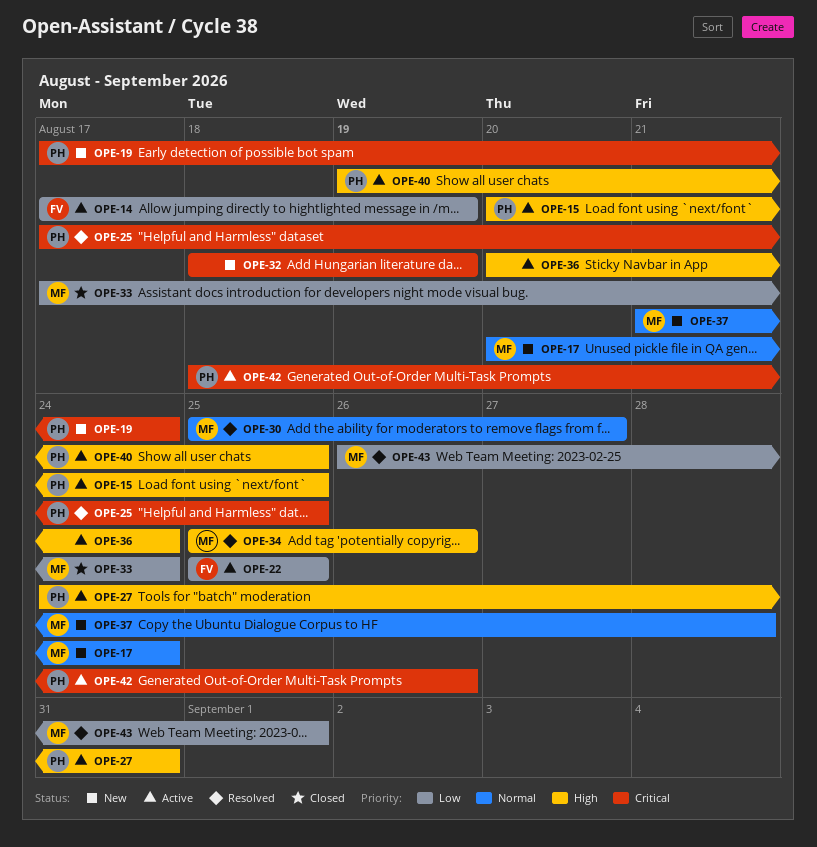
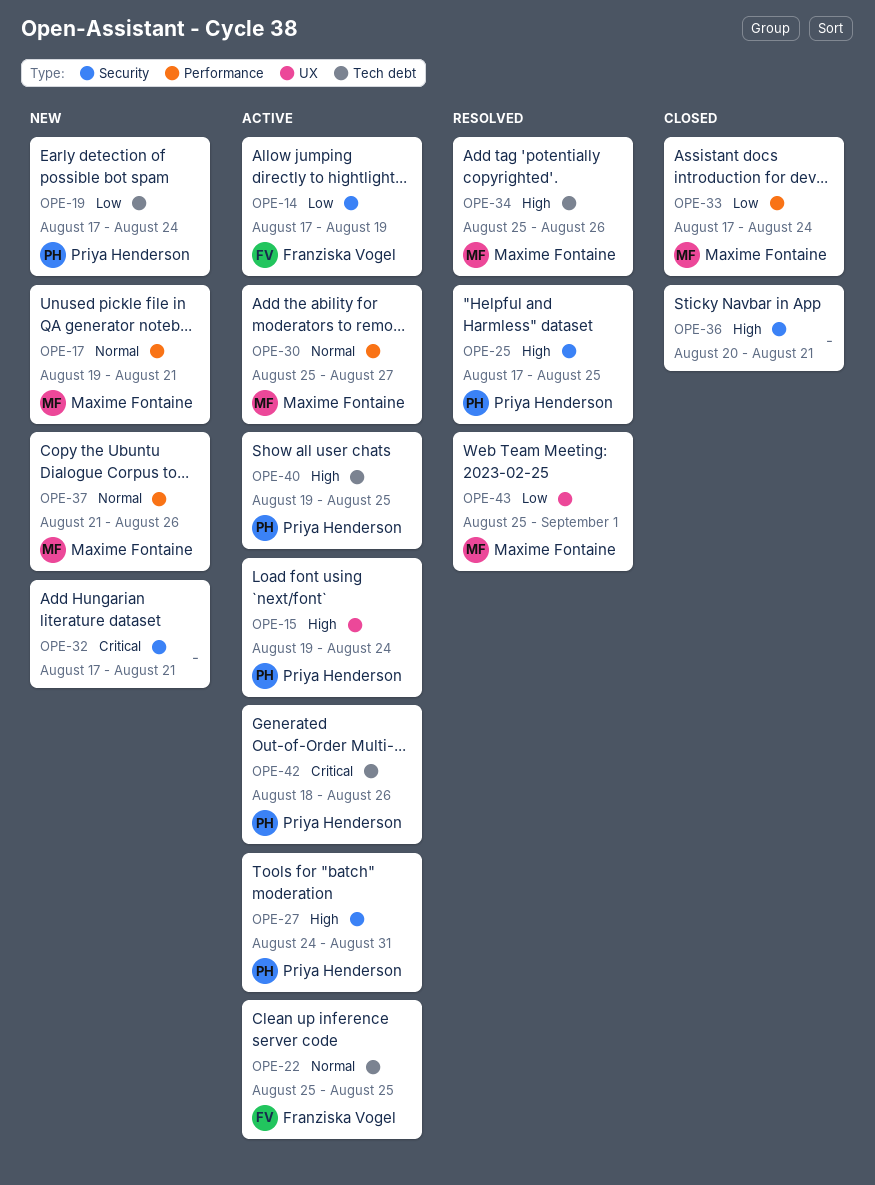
OPE-15, start: Aug 20 -> Aug 19
OPE-15, due: Aug 25 -> Aug 24
OPE-17, start: Aug 20 -> Aug 19
OPE-17, due: Aug 24 -> Aug 21
OPE-19, priority: Critical -> Low
OPE-22, priority: Low -> Normal
OPE-25, priority: Critical -> High
OPE-30, status: Resolved -> Active
OPE-32, start: Aug 18 -> Aug 17
OPE-32, due: Aug 19 -> Aug 21
OPE-36, status: Active -> Closed
OPE-36, due: Aug 24 -> Aug 21
OPE-37, due: Aug 28 -> Aug 26
OPE-43, start: Aug 26 -> Aug 25

